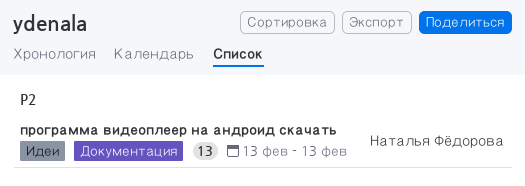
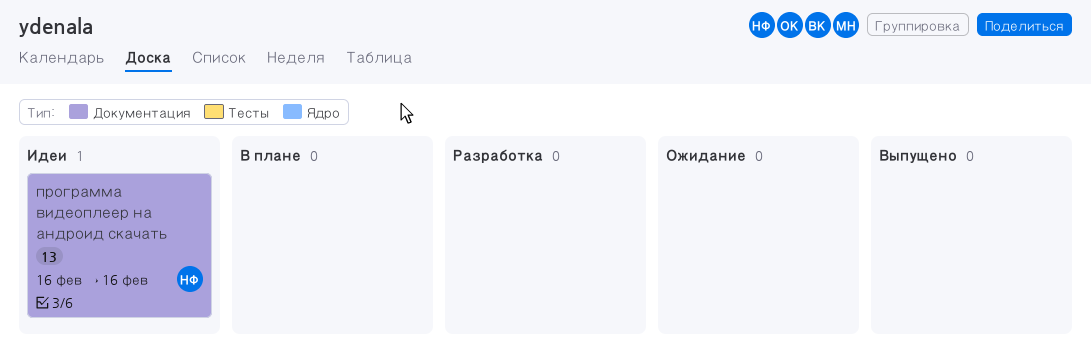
программа видеоплеер на андроид скачать, start: Feb 13 -> Feb 16
программа видеоплеер на андроид скачать, due: Feb 13 -> Feb 16

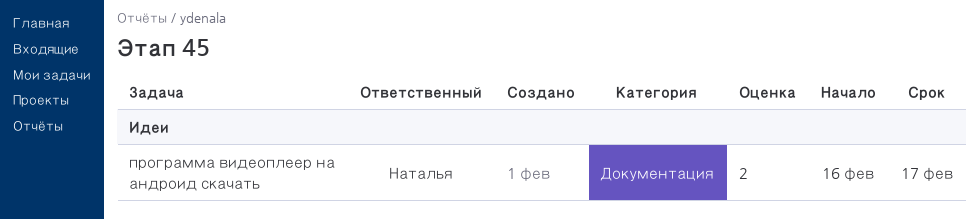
программа видеоплеер на андроид скачать, estimate: 13 -> 2
программа видеоплеер на андроид скачать, due: Feb 16 -> Feb 17

